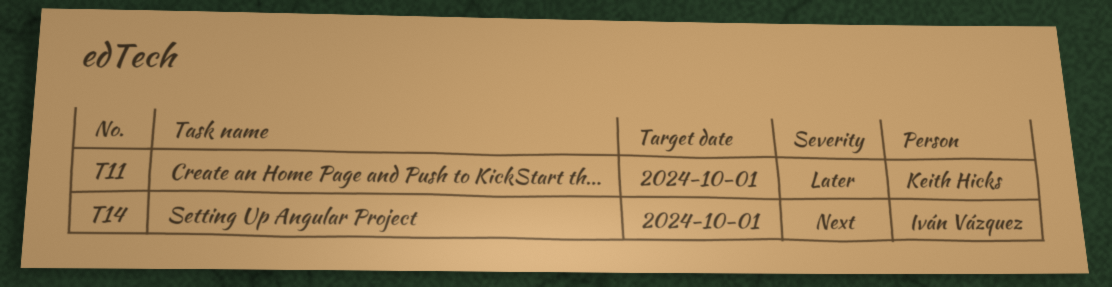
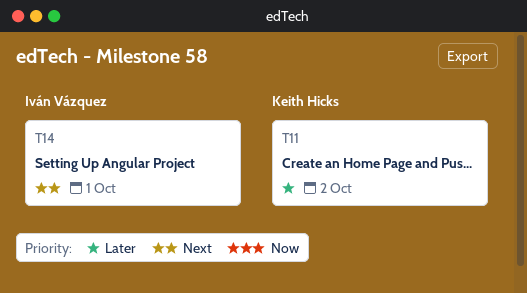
T11, due: Oct 1 -> Oct 2

